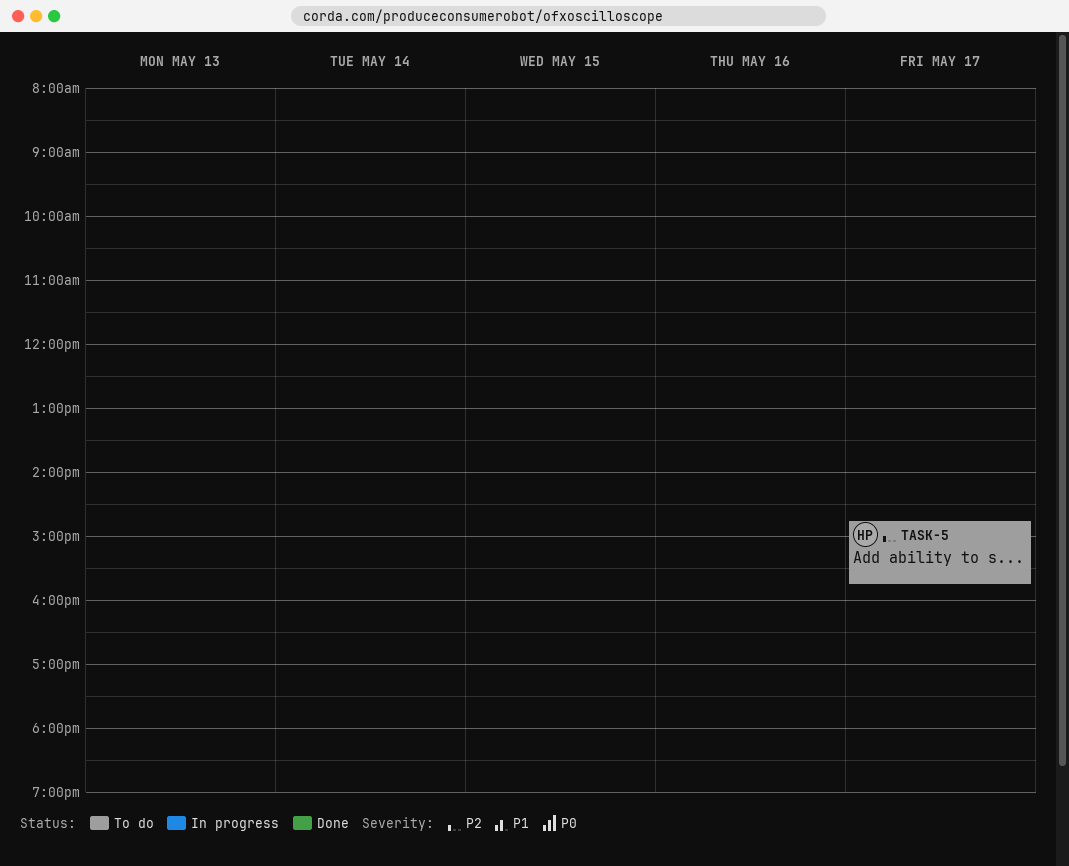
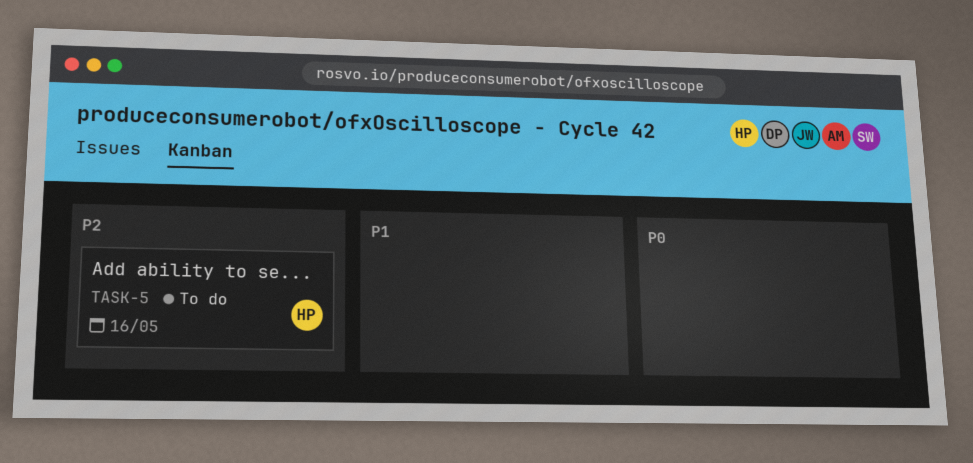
TASK-5, day: May 17 -> May 16

